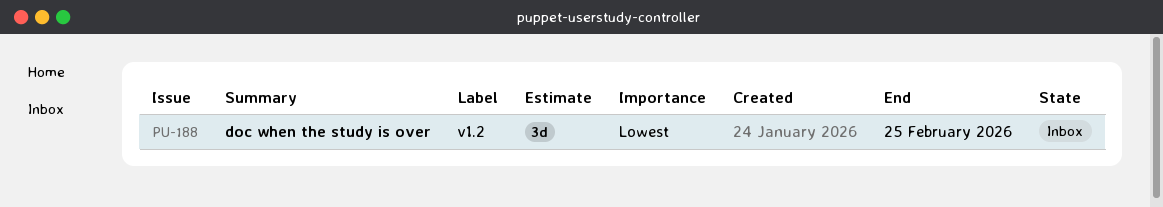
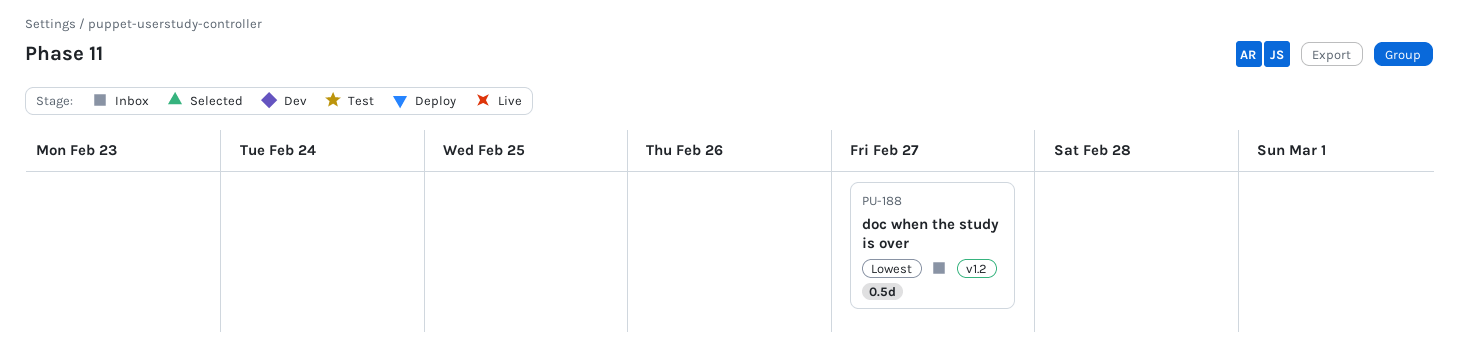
PU-188, estimate: 3d -> 0.5d
PU-188, due: Feb 25 -> Feb 27

